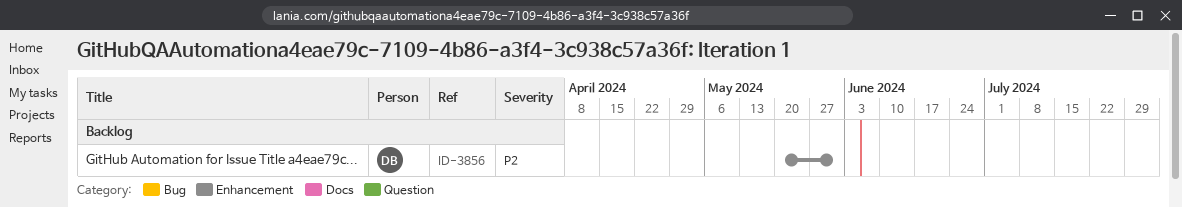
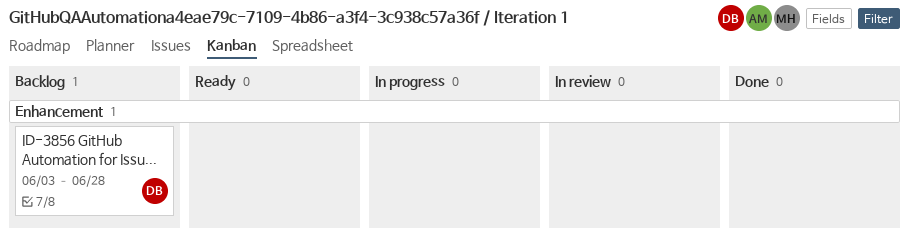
ID-3856, start: May 20 -> Jun 3
ID-3856, due: May 31 -> Jun 28

